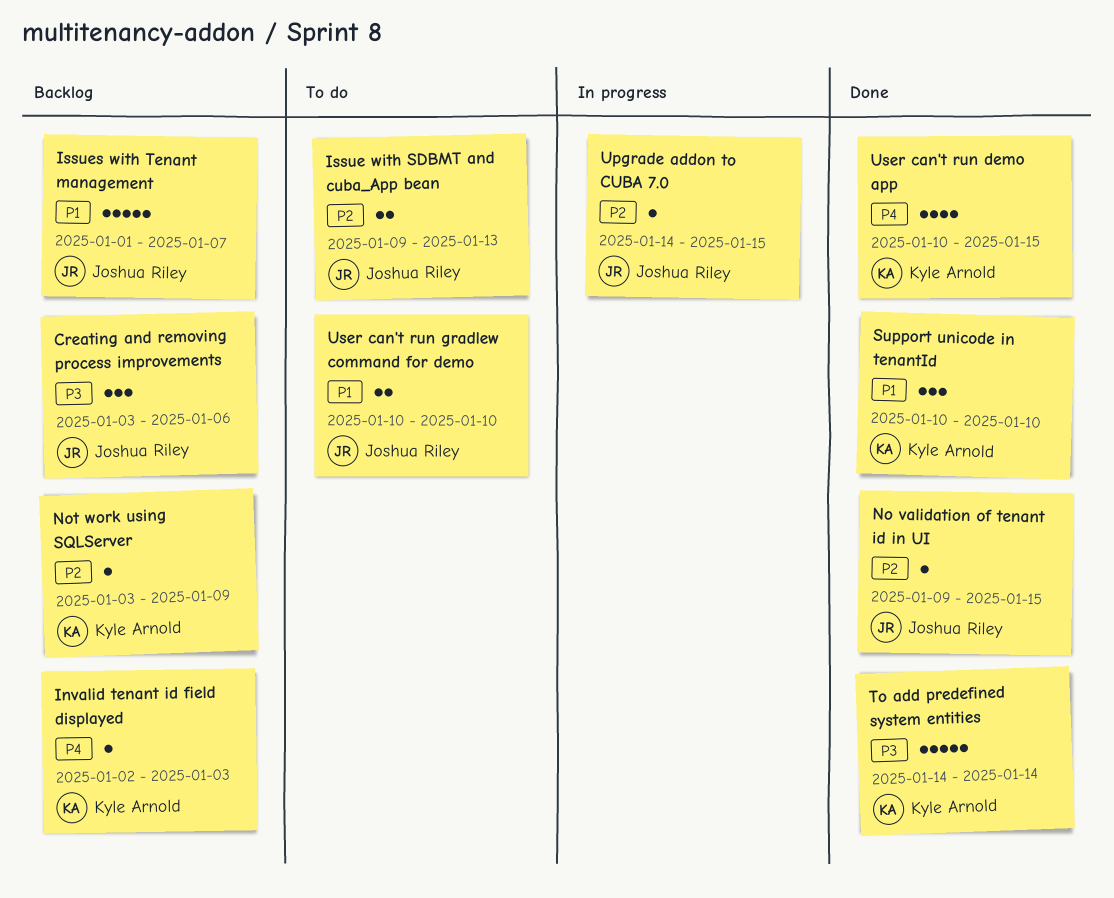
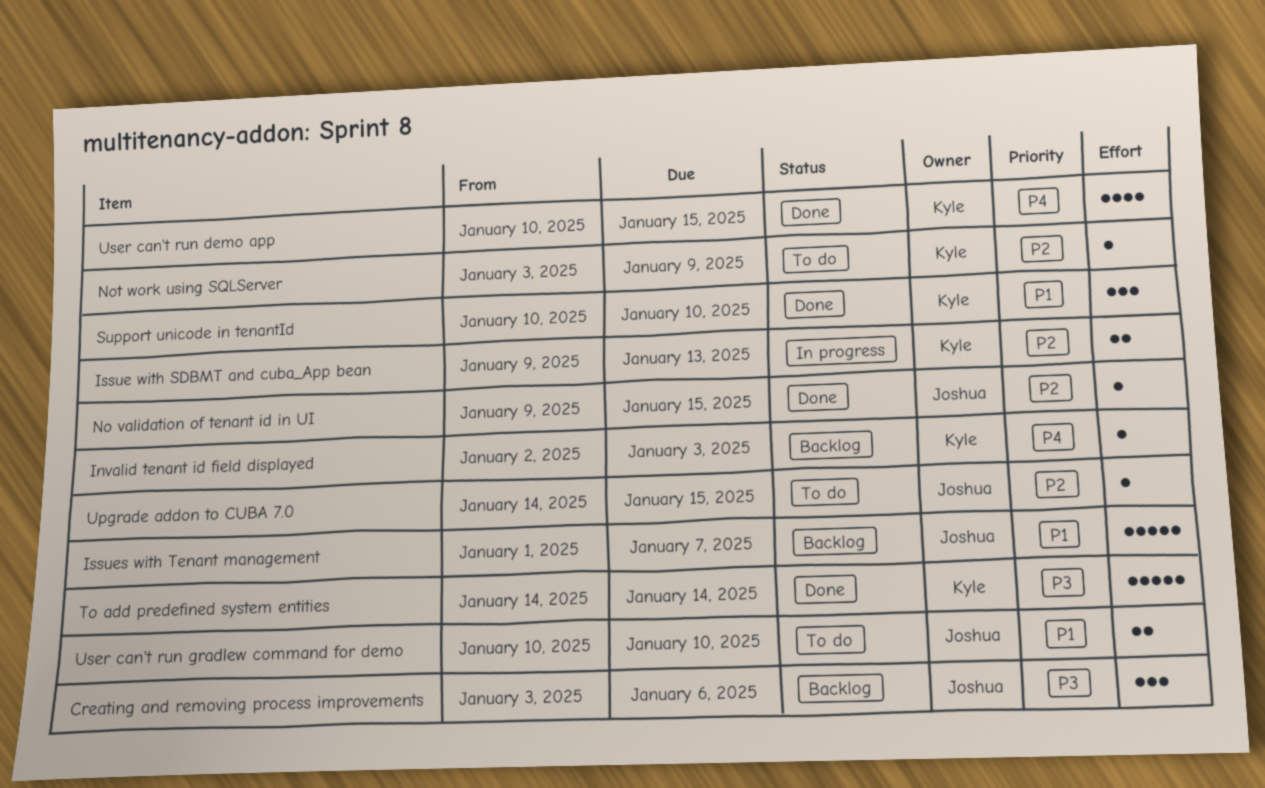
Issue with SDBMT and cuba_App bean, status: To do -> In progress
Issue with SDBMT and cuba_App bean, owner: Joshua Riley -> Kyle Arnold
Not work using SQLServer, status: Backlog -> To do
Upgrade addon to CUBA 7.0, status: In progress -> To do

